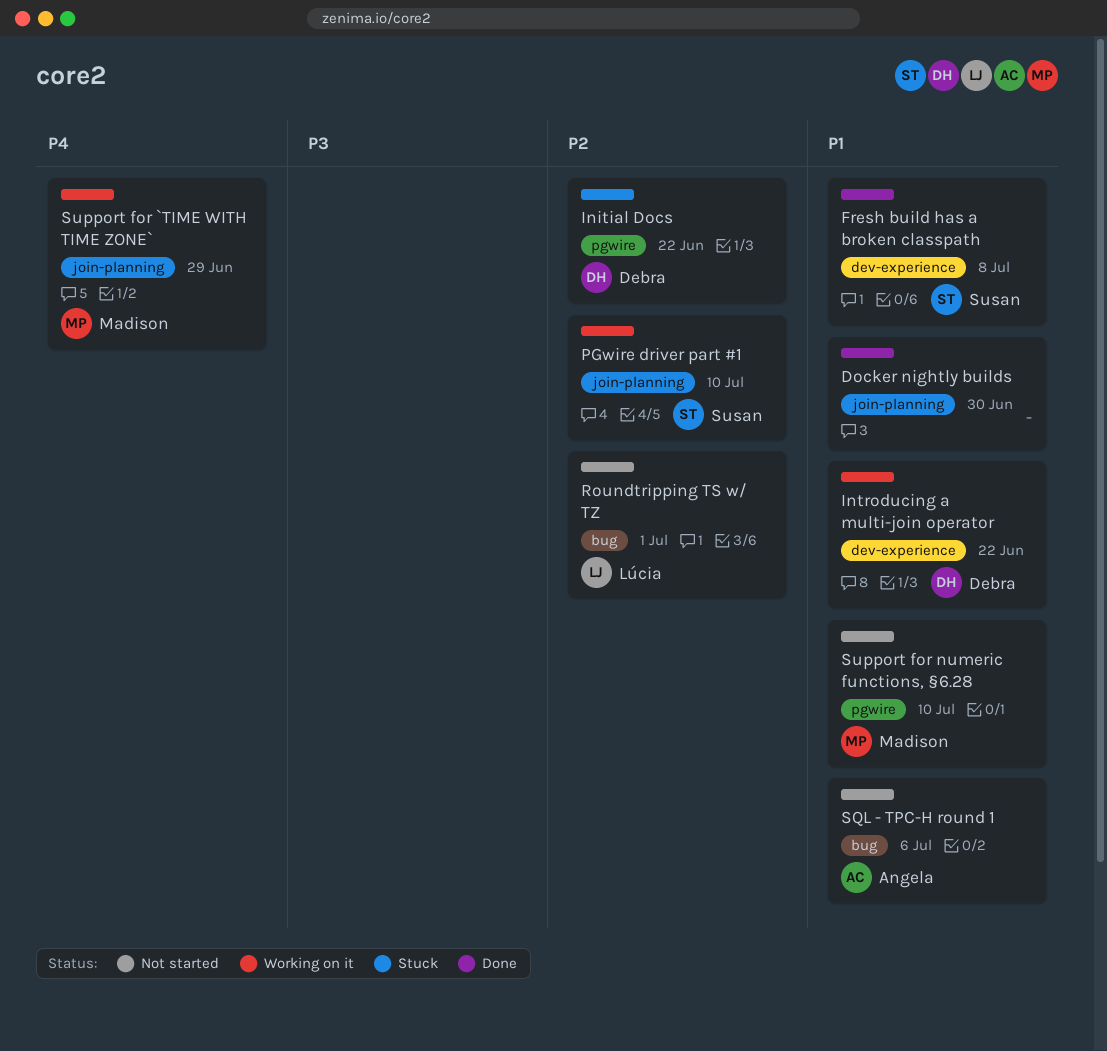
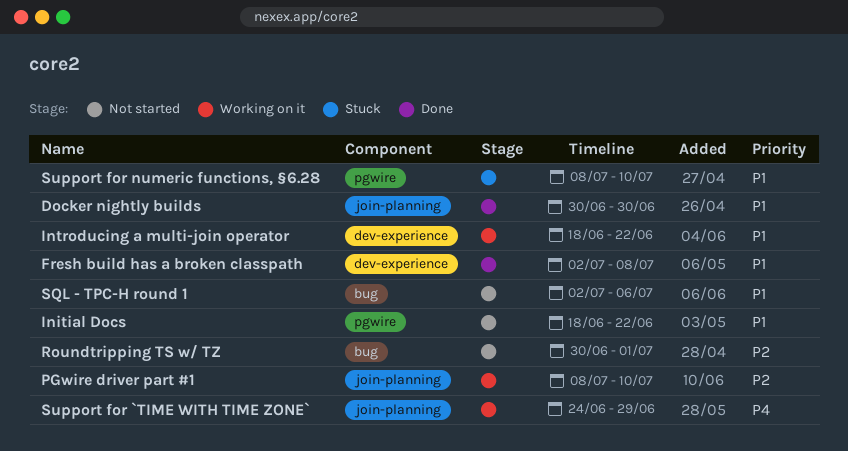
Initial Docs, status: Stuck -> Not started
Initial Docs, priority: P2 -> P1
Support for numeric functions, §6.28, status: Not started -> Stuck

